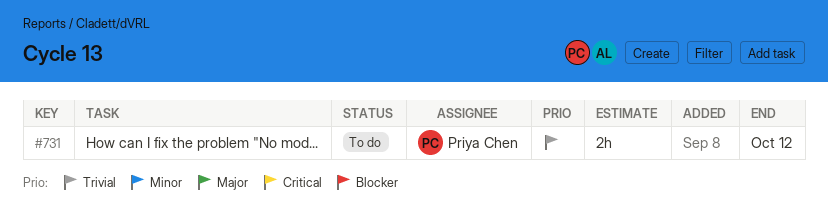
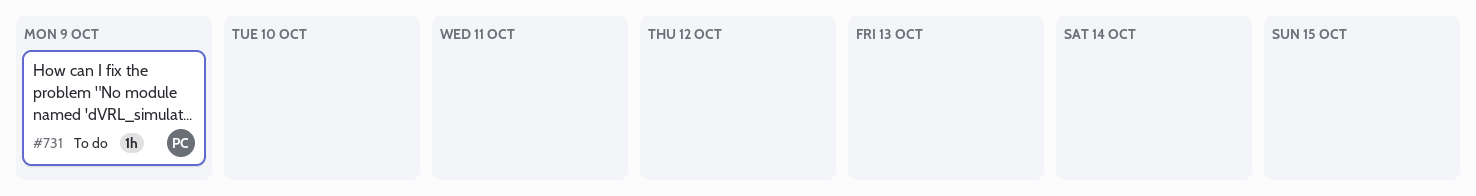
#731, estimate: 2h -> 1h
#731, due: Oct 12 -> Oct 9

